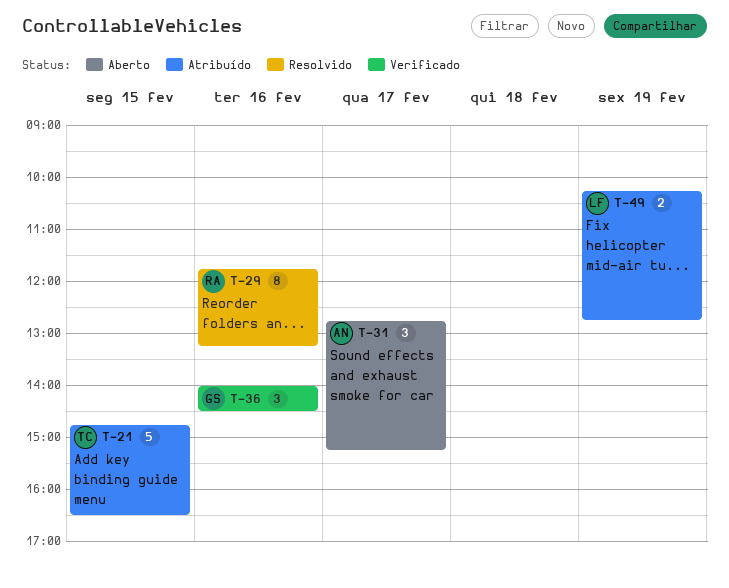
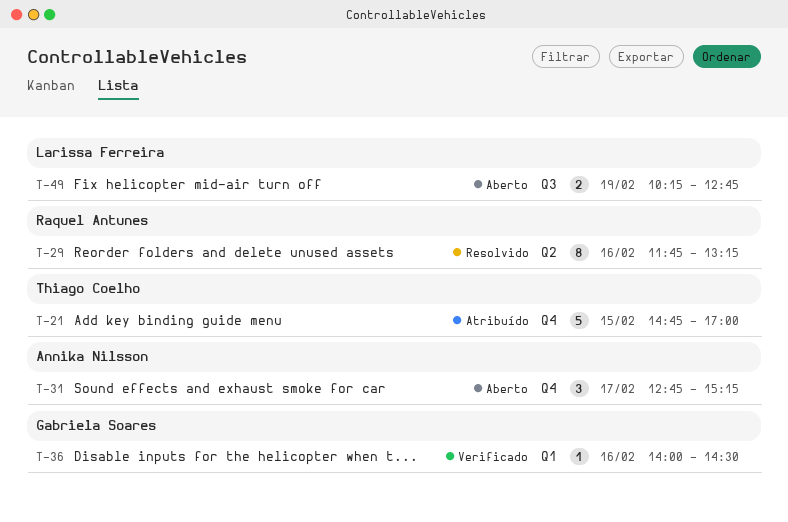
T-21, ends: 16:30 -> 17:00
T-36, estimate: 3 -> 1
T-49, status: Atribuído -> Aberto

